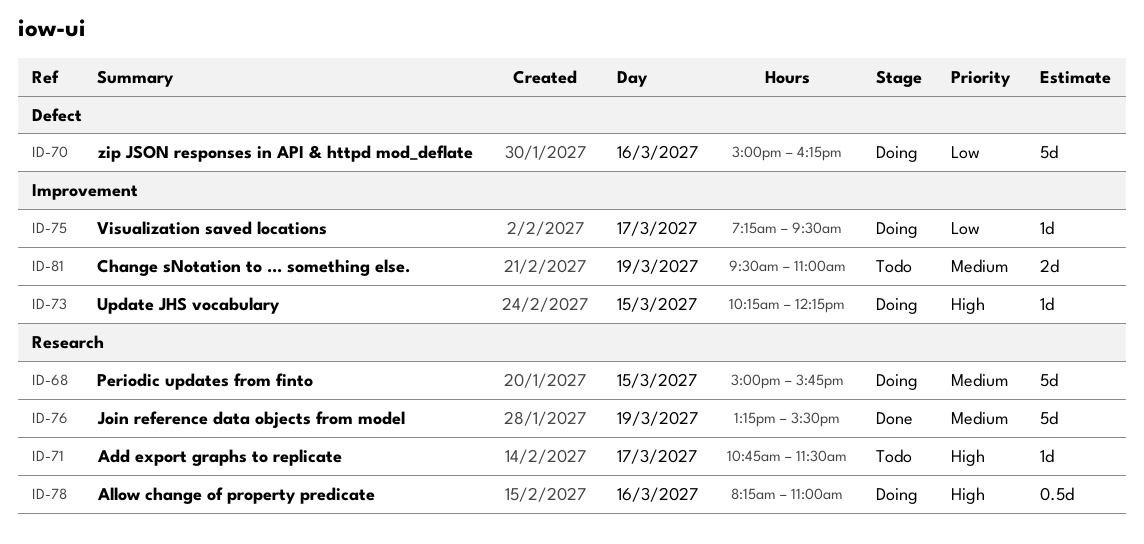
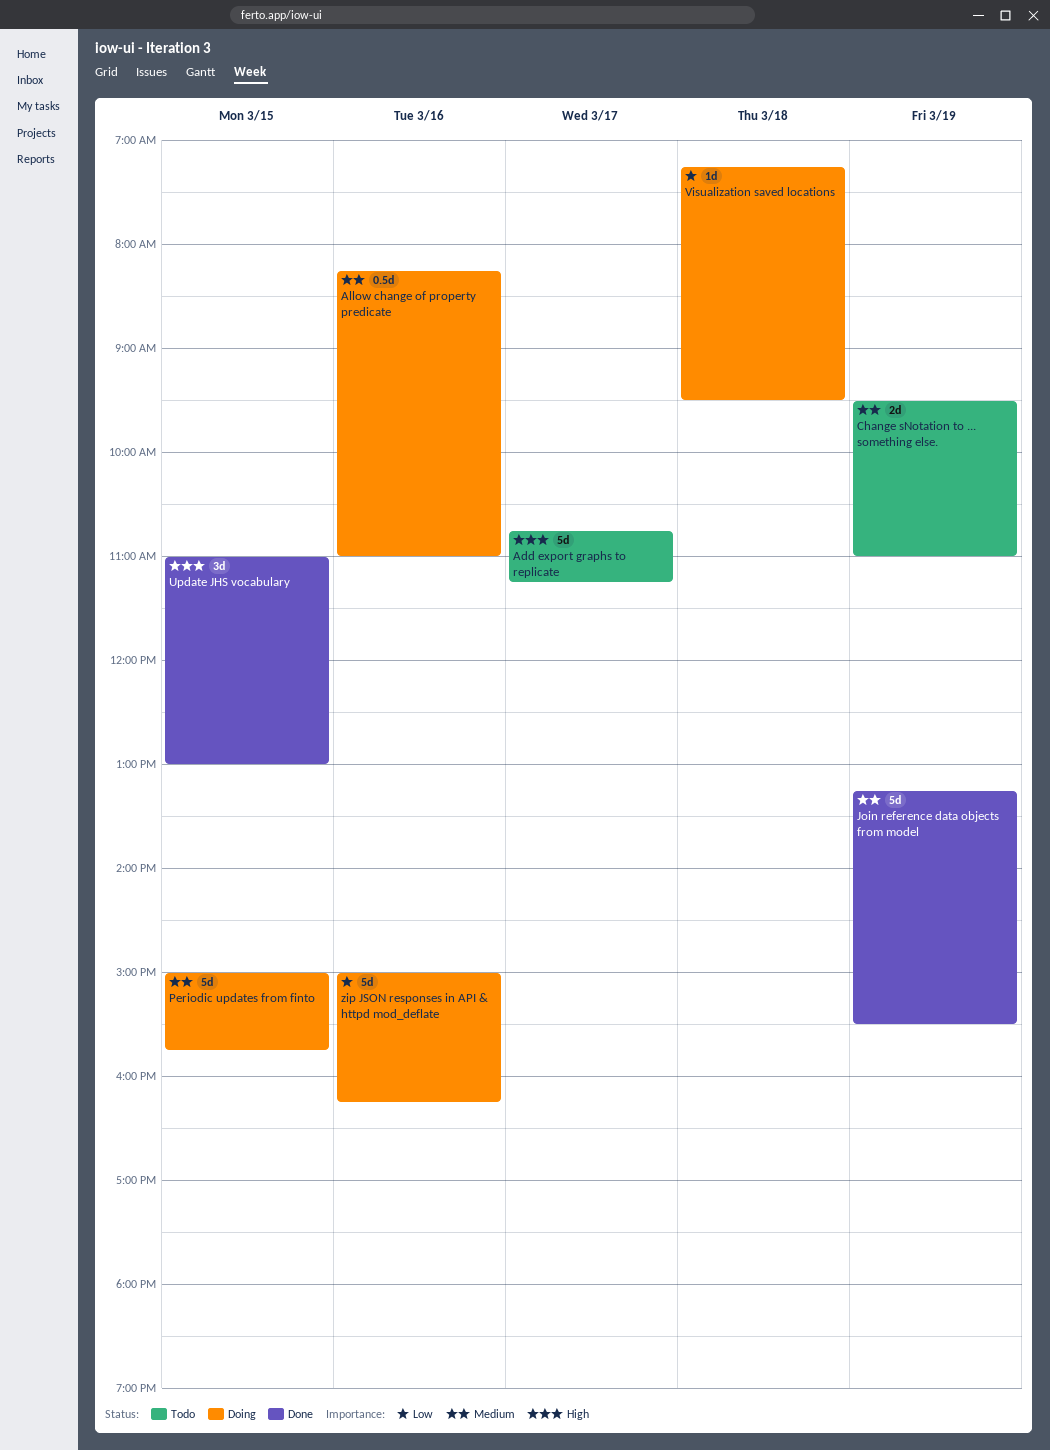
Add export graphs to replicate, estimate: 1d -> 5d
Add export graphs to replicate, ends: 11:30 -> 11:15
Allow change of property predicate, priority: High -> Medium
Update JHS vocabulary, status: Doing -> Done
Update JHS vocabulary, estimate: 1d -> 3d
Update JHS vocabulary, begins: 10:15 -> 11:00
Update JHS vocabulary, ends: 12:15 -> 13:00
Visualization saved locations, day: Mar 17 -> Mar 18

